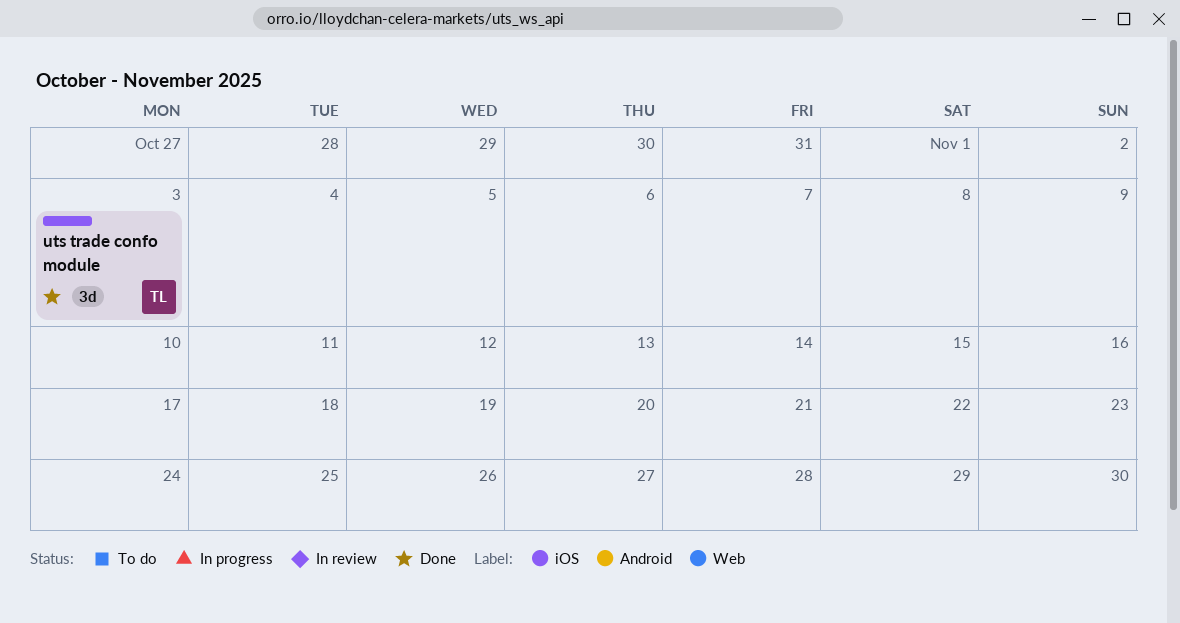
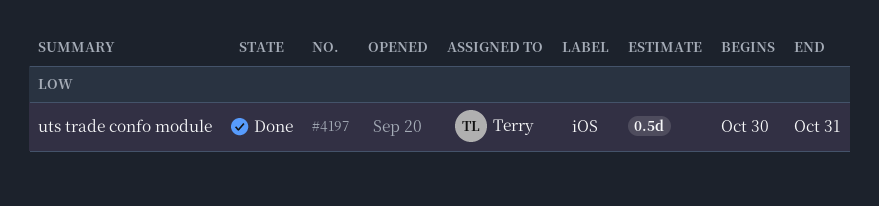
uts trade confo module, estimate: 3d -> 0.5d
uts trade confo module, due: Nov 3 -> Oct 31

